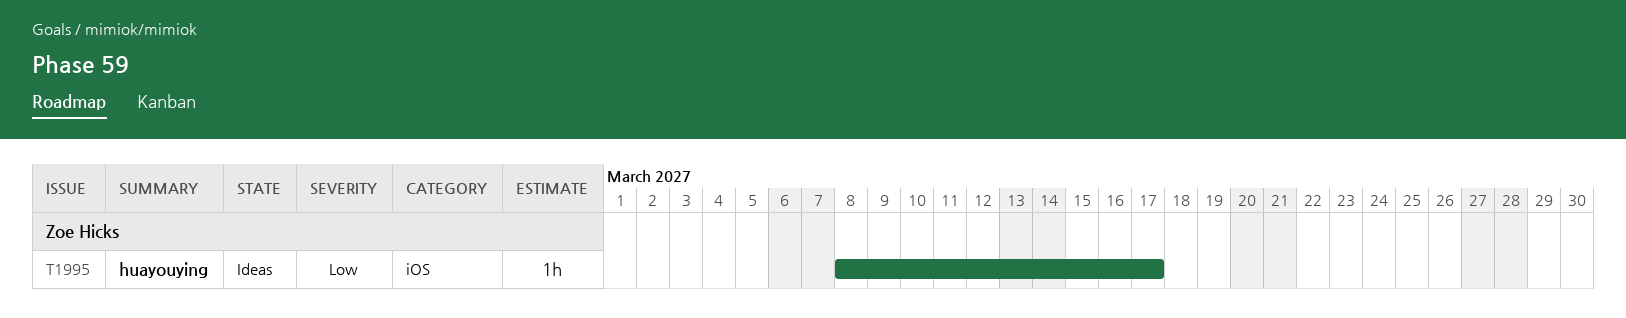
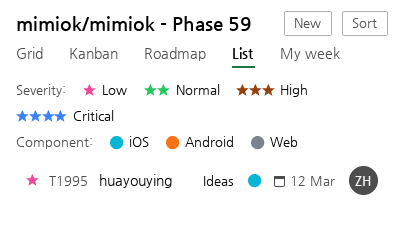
T1995, due: Mar 17 -> Mar 12

